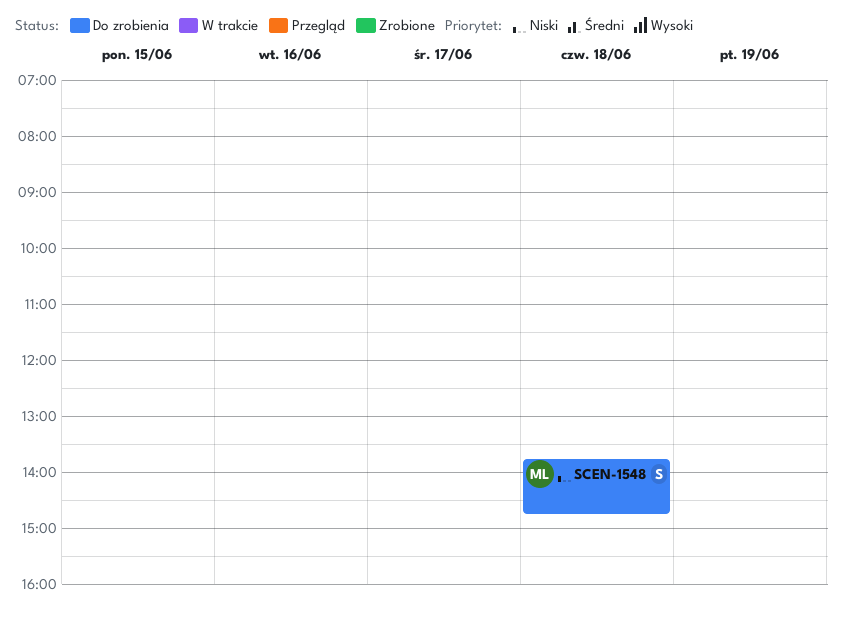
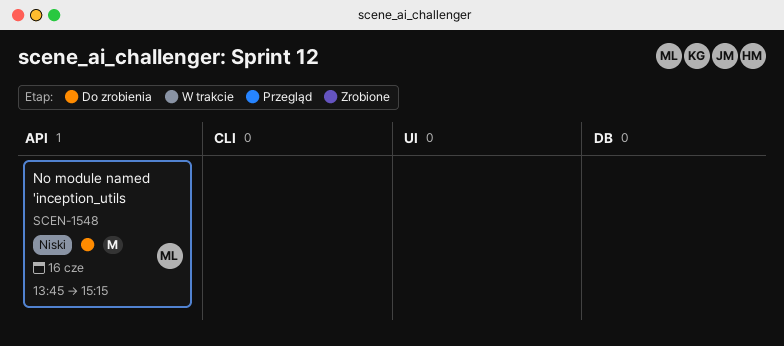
SCEN-1548, estimate: S -> M
SCEN-1548, day: Jun 18 -> Jun 16
SCEN-1548, ends: 14:45 -> 15:15

